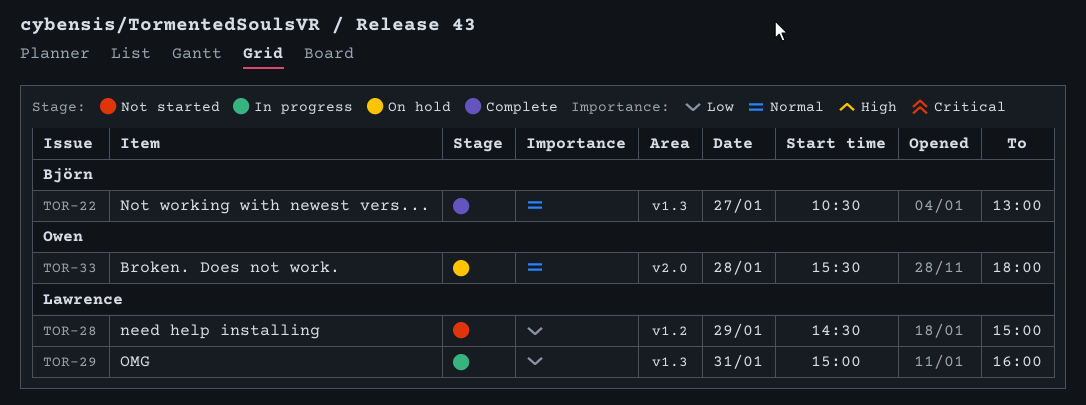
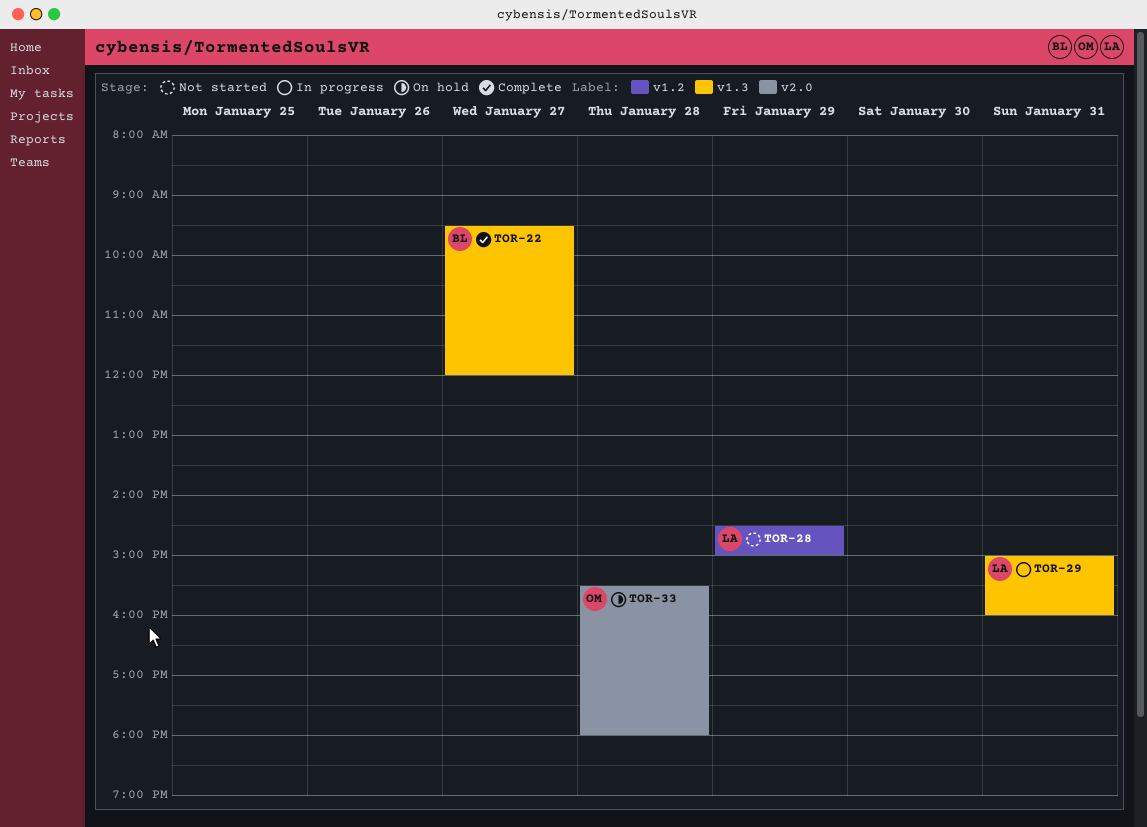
TOR-22, begins: 10:30 -> 09:30
TOR-22, ends: 13:00 -> 12:00

